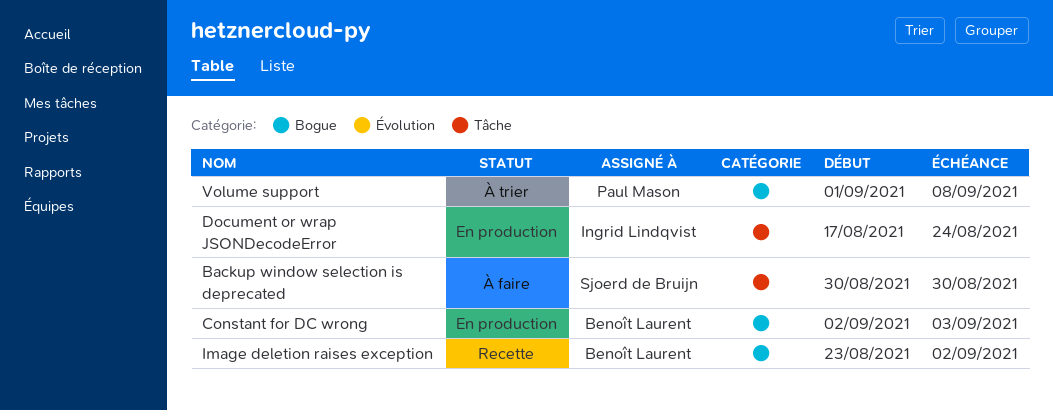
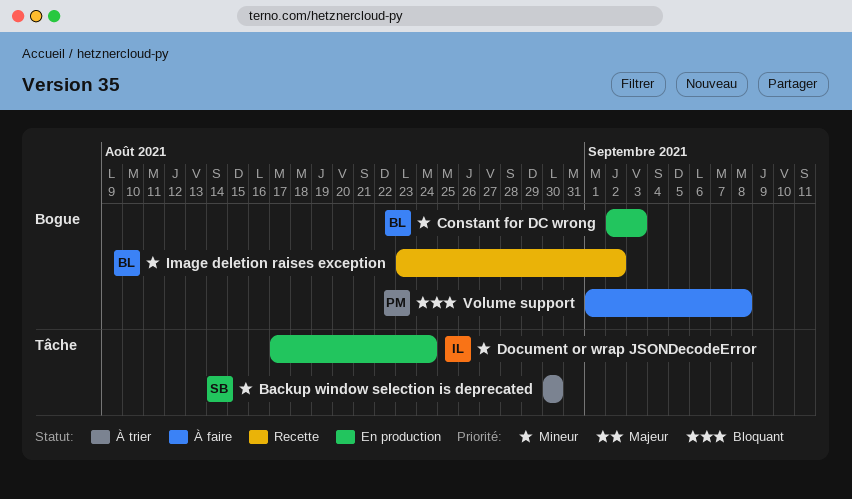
Backup window selection is deprecated, status: À faire -> À trier
Volume support, status: À trier -> À faire

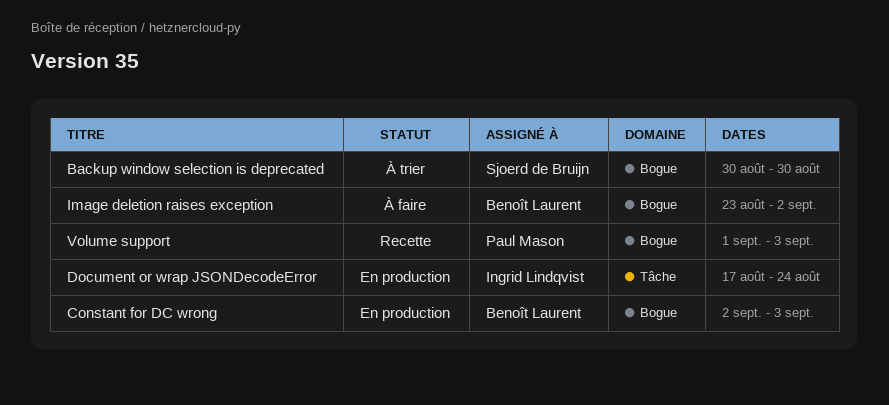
Backup window selection is deprecated, label: Tâche -> Bogue
Image deletion raises exception, status: Recette -> À faire
Volume support, status: À faire -> Recette
Volume support, due: Sep 8 -> Sep 3

